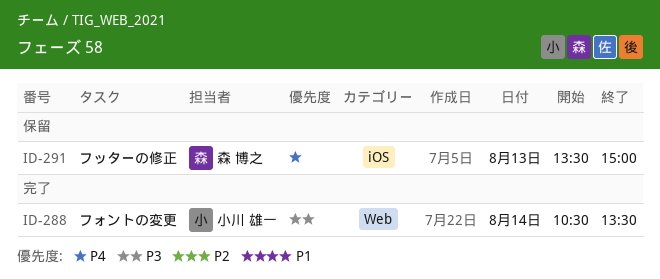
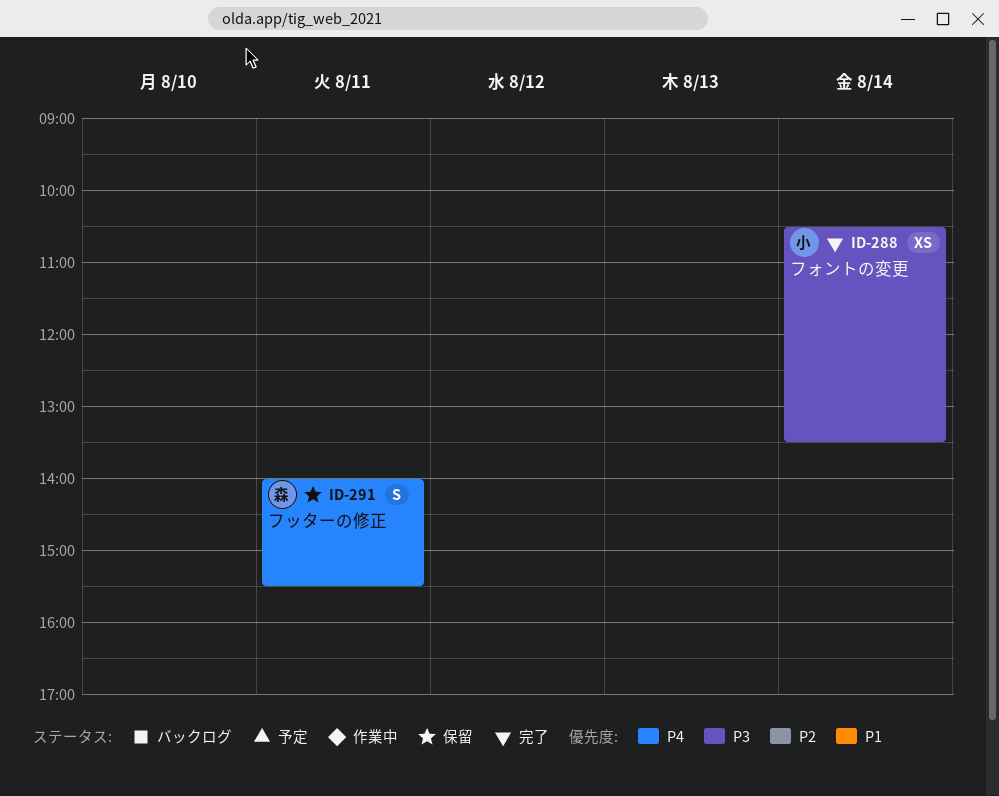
ID-291, day: Aug 13 -> Aug 11
ID-291, begins: 13:30 -> 14:00
ID-291, ends: 15:00 -> 15:30

